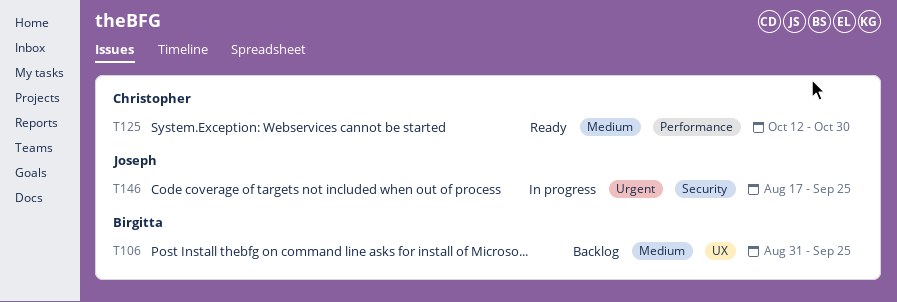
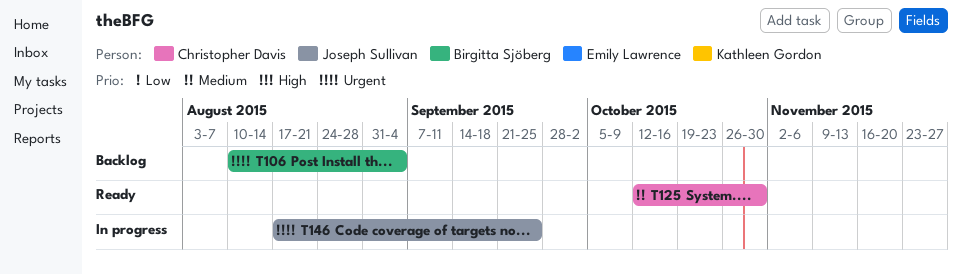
T106, priority: Medium -> Urgent
T106, start: Aug 31 -> Aug 10
T106, due: Sep 25 -> Sep 4

